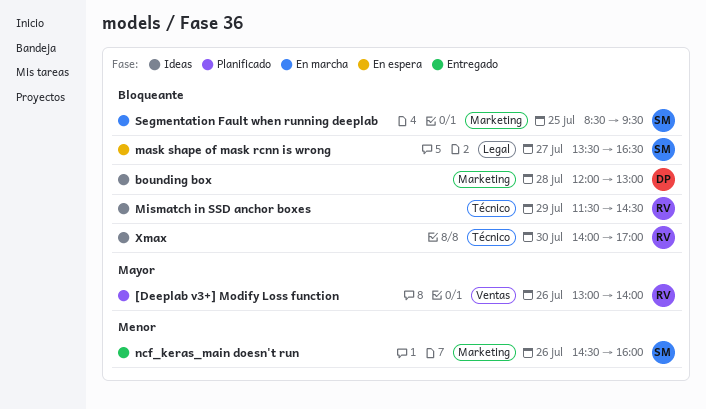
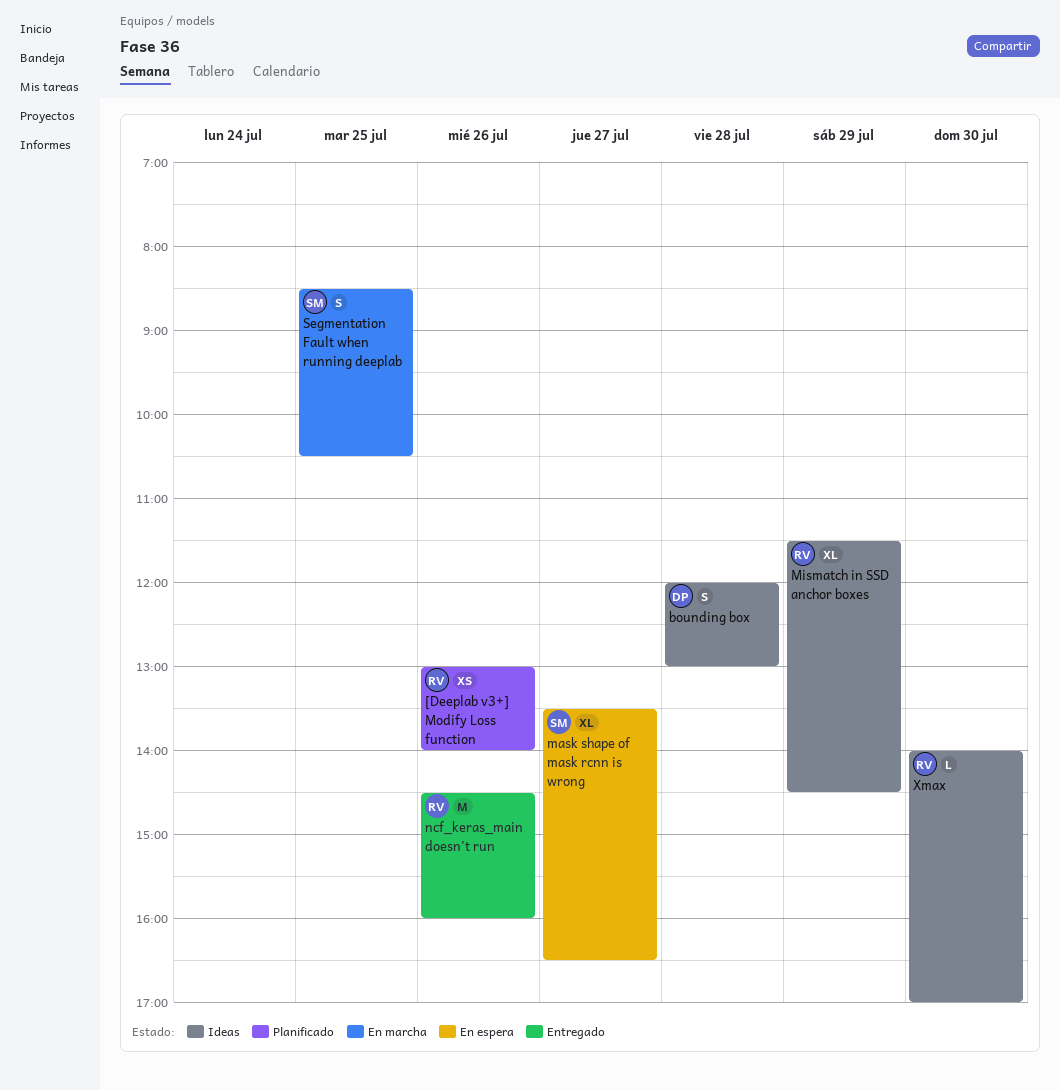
ncf_keras_main doesn't run, owner: SM -> RV
Segmentation Fault when running deeplab, ends: 09:30 -> 10:30

